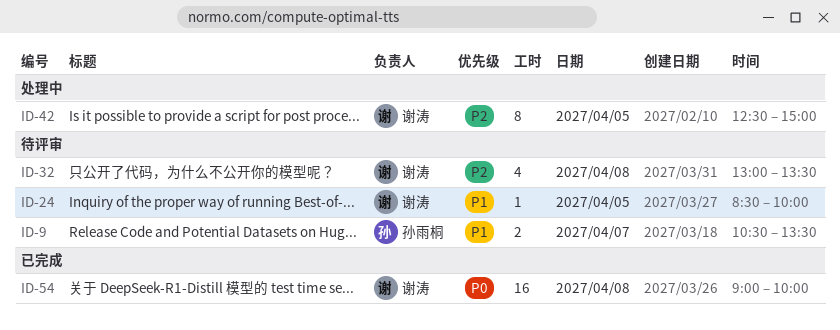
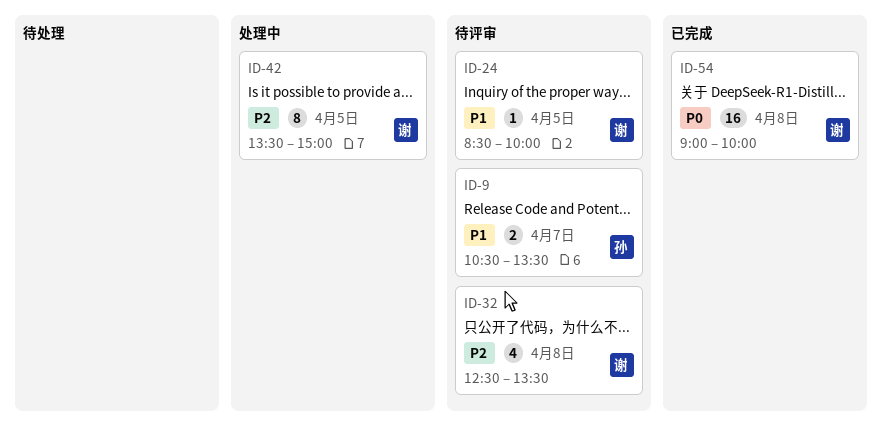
ID-32, begins: 13:00 -> 12:30
ID-42, begins: 12:30 -> 13:30

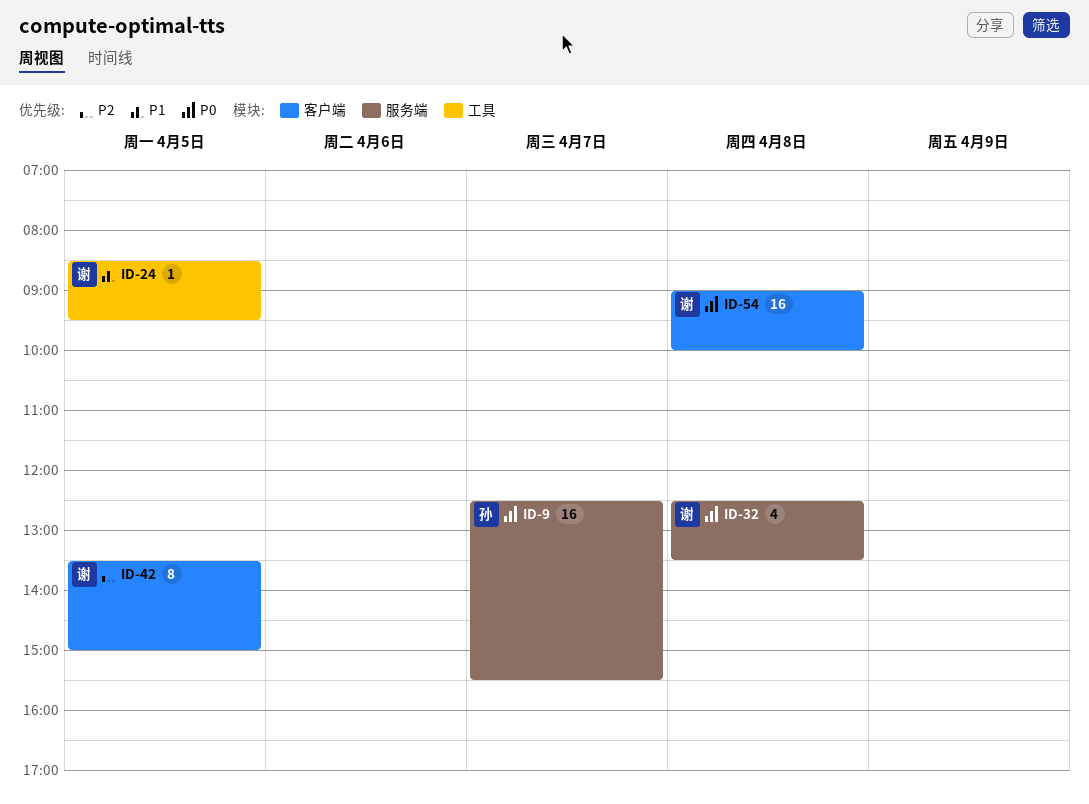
ID-9, priority: P1 -> P0
ID-9, estimate: 2 -> 16
ID-9, begins: 10:30 -> 12:30
ID-9, ends: 13:30 -> 15:30
ID-24, ends: 10:00 -> 09:30
ID-32, priority: P2 -> P0

